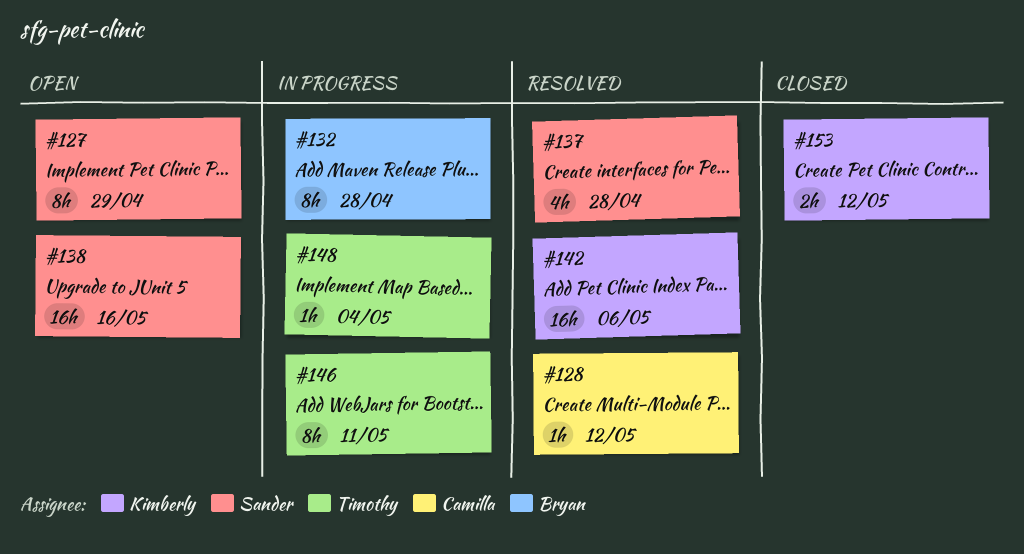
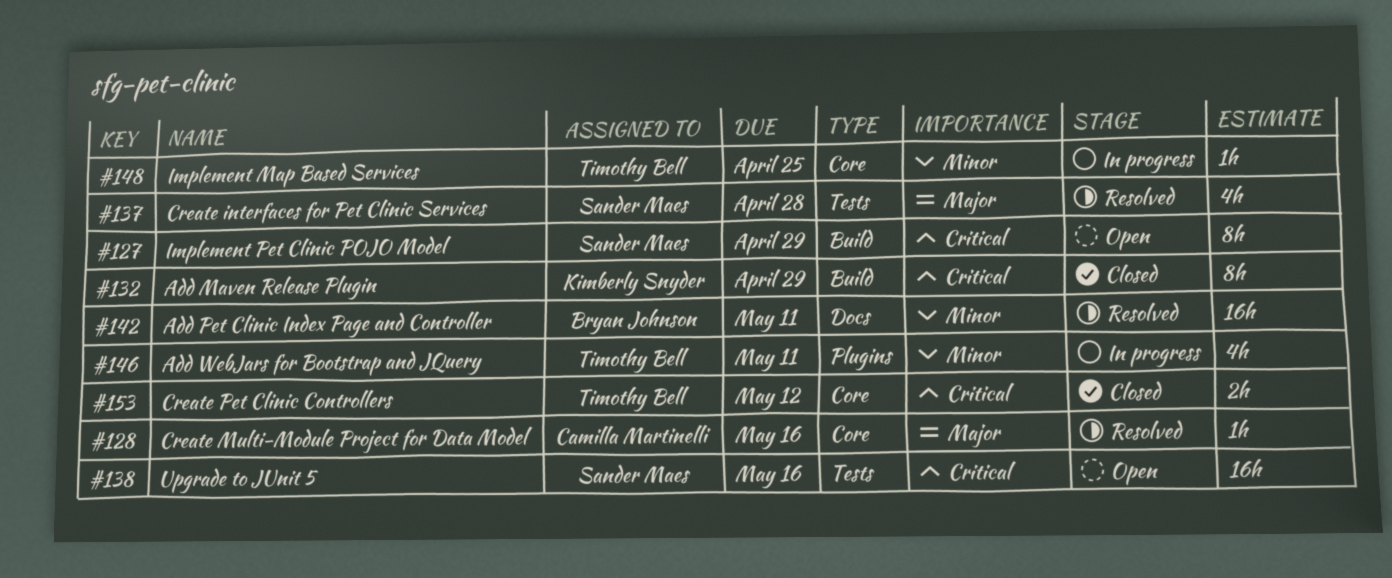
#128, due: May 12 -> May 16
#132, status: In progress -> Closed
#132, owner: Bryan Johnson -> Kimberly Snyder
#132, due: Apr 28 -> Apr 29
#142, owner: Kimberly Snyder -> Bryan Johnson
#142, due: May 6 -> May 11
#146, estimate: 8h -> 4h
#148, due: May 4 -> Apr 25
#153, owner: Kimberly Snyder -> Timothy Bell

